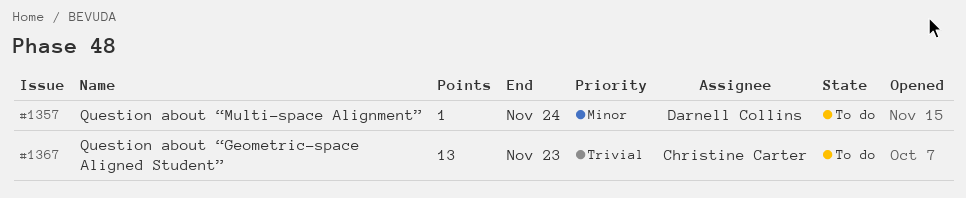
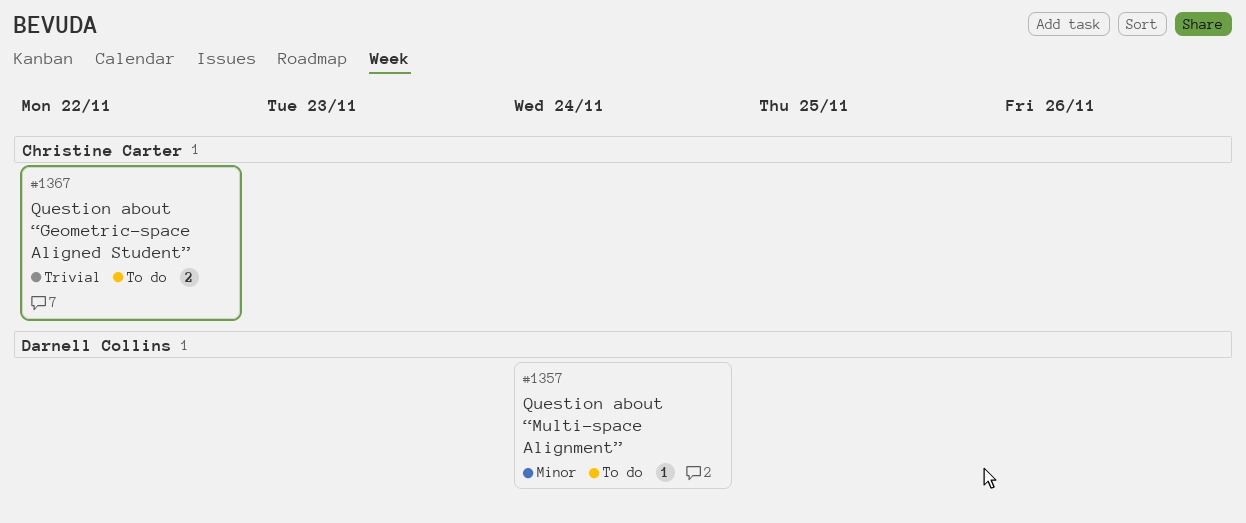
#1367, estimate: 13 -> 2
#1367, due: Nov 23 -> Nov 22

